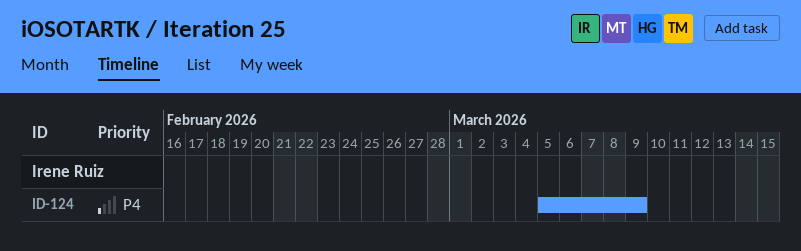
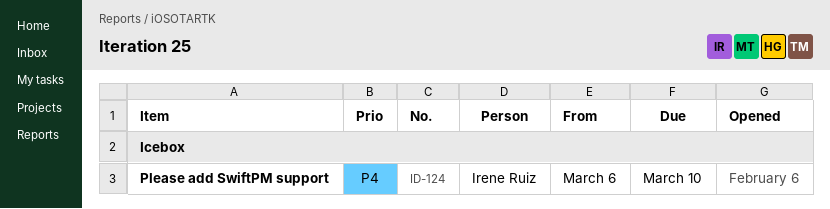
ID-124, start: Mar 5 -> Mar 6
ID-124, due: Mar 9 -> Mar 10

